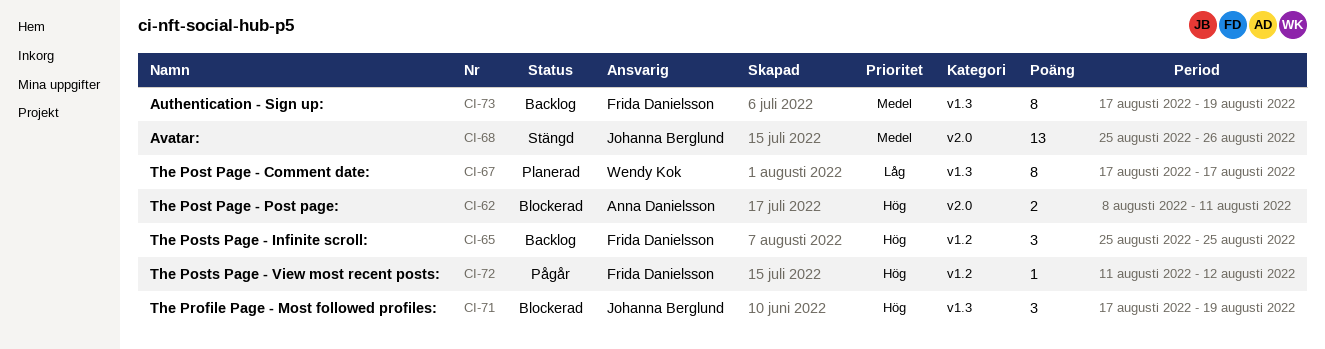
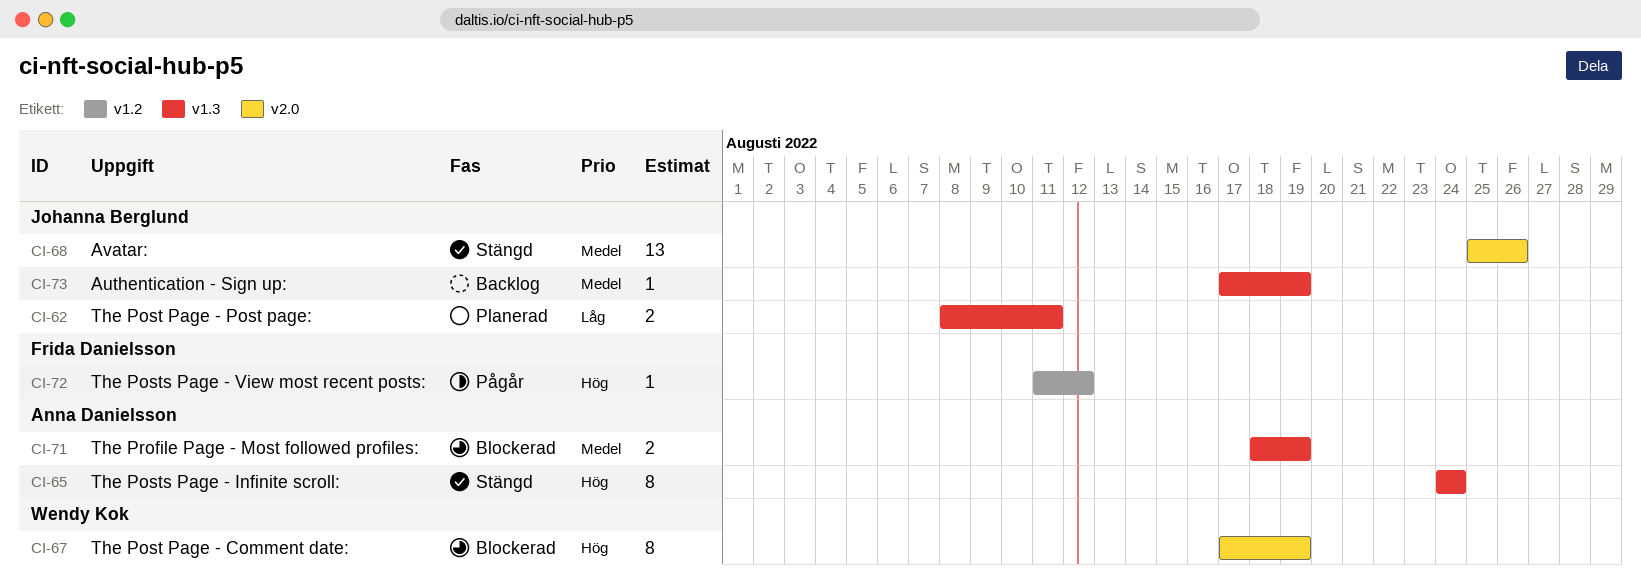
CI-62, status: Blockerad -> Planerad
CI-62, owner: Anna Danielsson -> Johanna Berglund
CI-62, priority: Hög -> Låg
CI-62, label: v2.0 -> v1.3
CI-65, status: Backlog -> Stängd
CI-65, owner: Frida Danielsson -> Anna Danielsson
CI-65, label: v1.2 -> v1.3
CI-65, estimate: 3 -> 8
CI-65, start: Aug 25 -> Aug 24
CI-65, due: Aug 25 -> Aug 24
CI-67, status: Planerad -> Blockerad
CI-67, priority: Låg -> Hög
CI-67, label: v1.3 -> v2.0
CI-67, due: Aug 17 -> Aug 19
CI-71, owner: Johanna Berglund -> Anna Danielsson
CI-71, priority: Hög -> Medel
CI-71, estimate: 3 -> 2
CI-71, start: Aug 17 -> Aug 18
CI-73, owner: Frida Danielsson -> Johanna Berglund
CI-73, estimate: 8 -> 1

